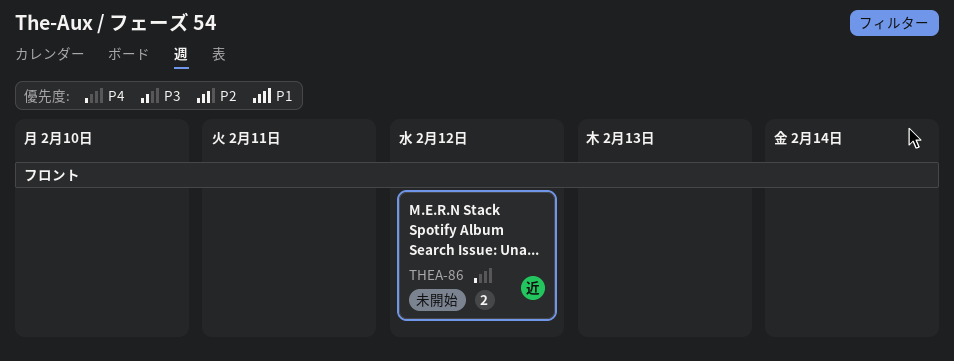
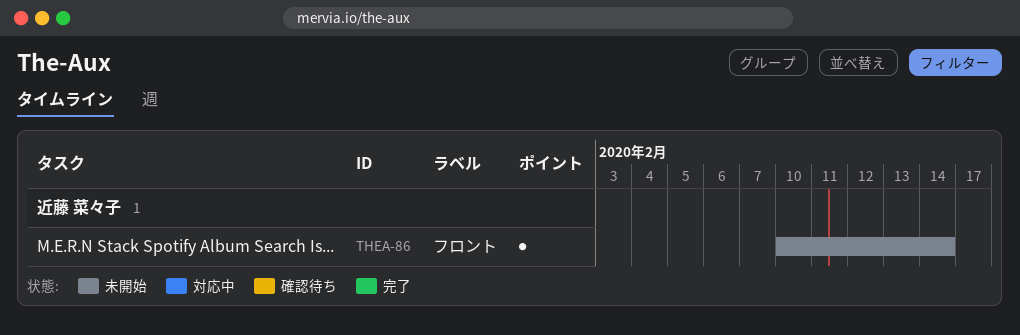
THEA-86, estimate: 2 -> 1
THEA-86, due: Feb 12 -> Feb 14

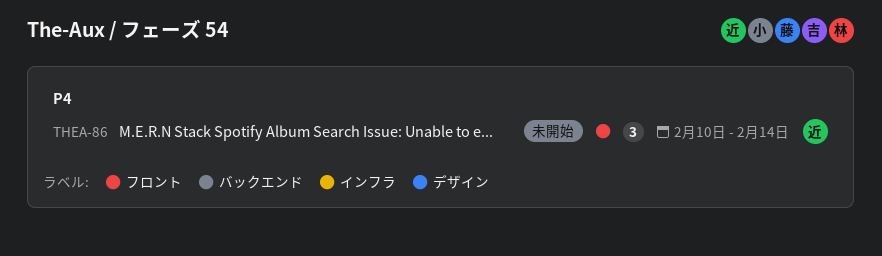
THEA-86, estimate: 1 -> 3

